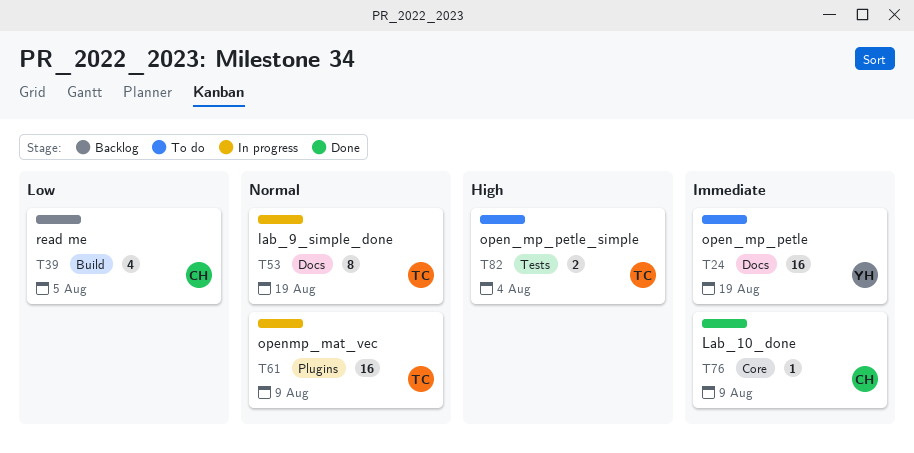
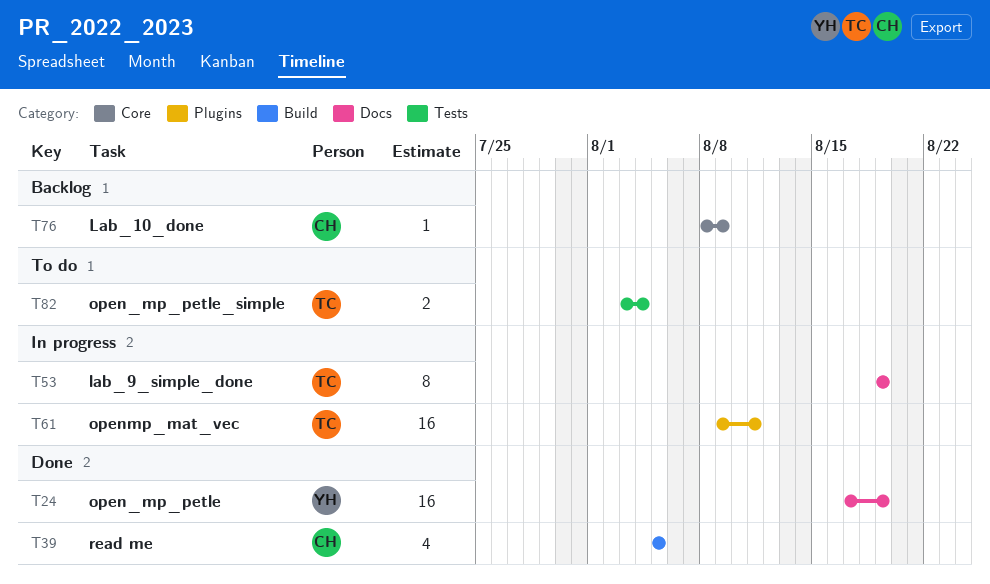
T24, status: To do -> Done
T39, status: Backlog -> Done
T61, due: Aug 9 -> Aug 11
T76, status: Done -> Backlog

